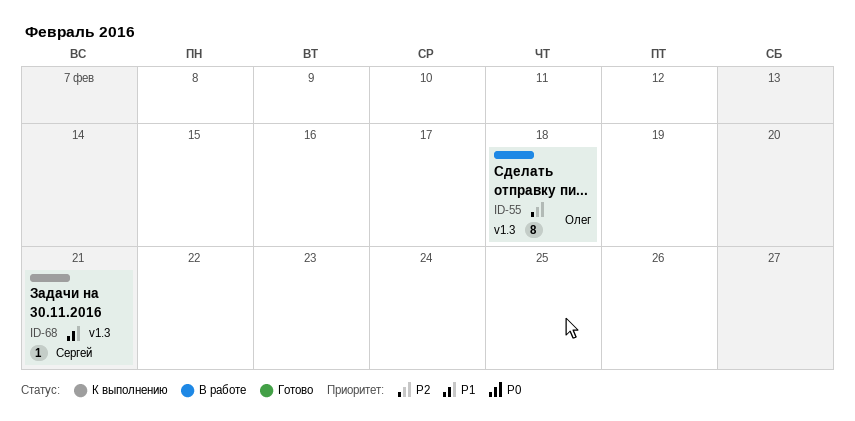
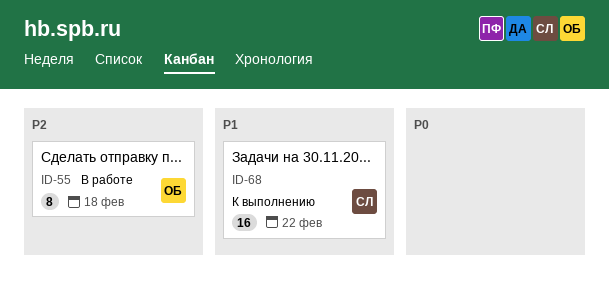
ID-68, estimate: 1 -> 16
ID-68, due: Feb 21 -> Feb 22

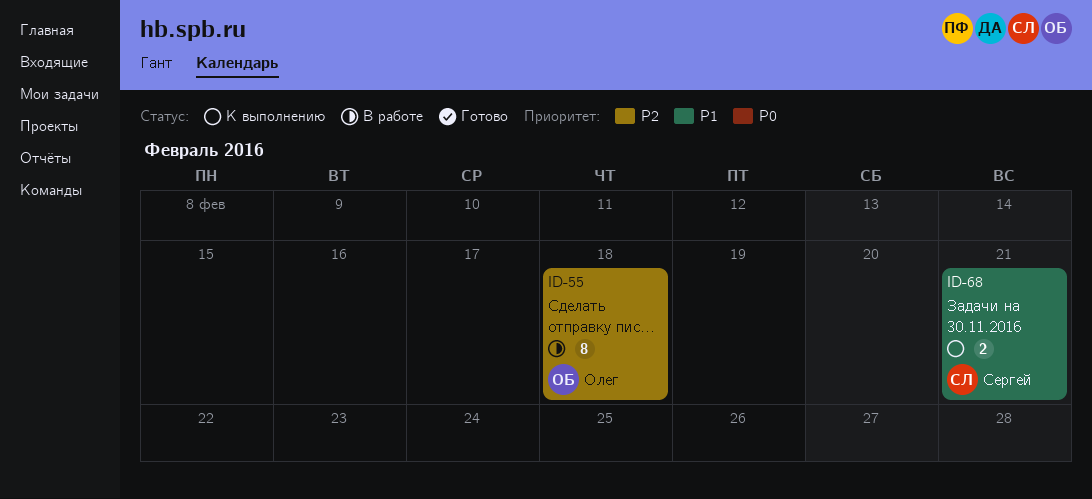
ID-68, estimate: 16 -> 2
ID-68, due: Feb 22 -> Feb 21

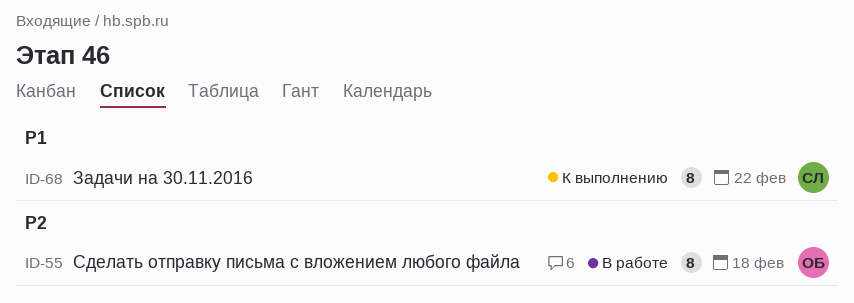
ID-68, estimate: 2 -> 8
ID-68, due: Feb 21 -> Feb 22

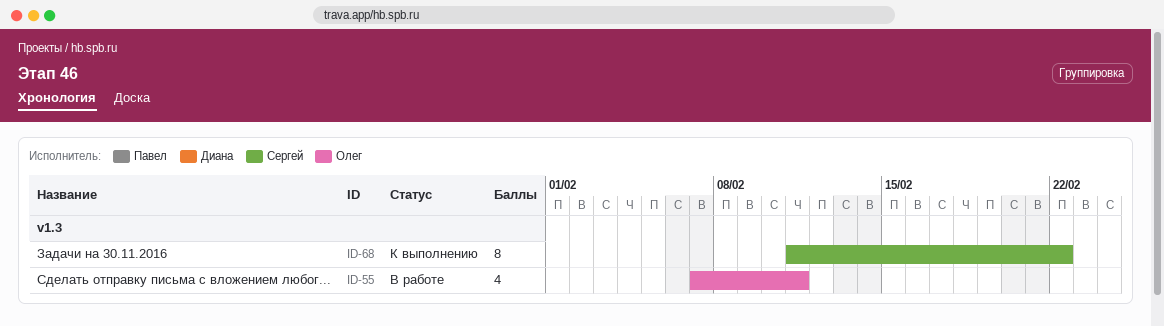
ID-55, estimate: 8 -> 4
ID-55, due: Feb 18 -> Feb 11

